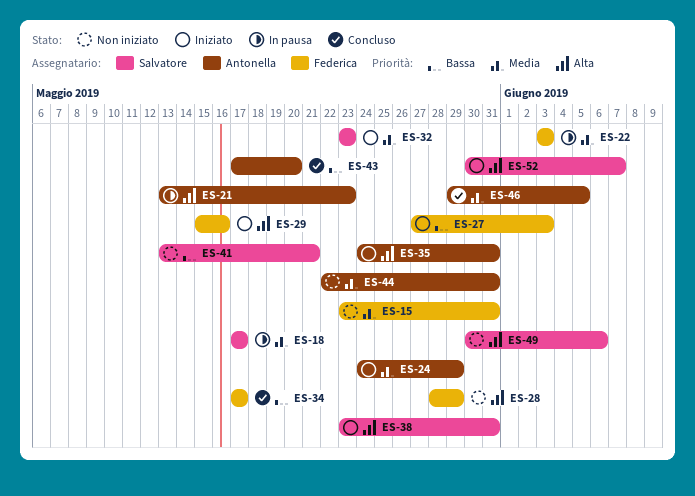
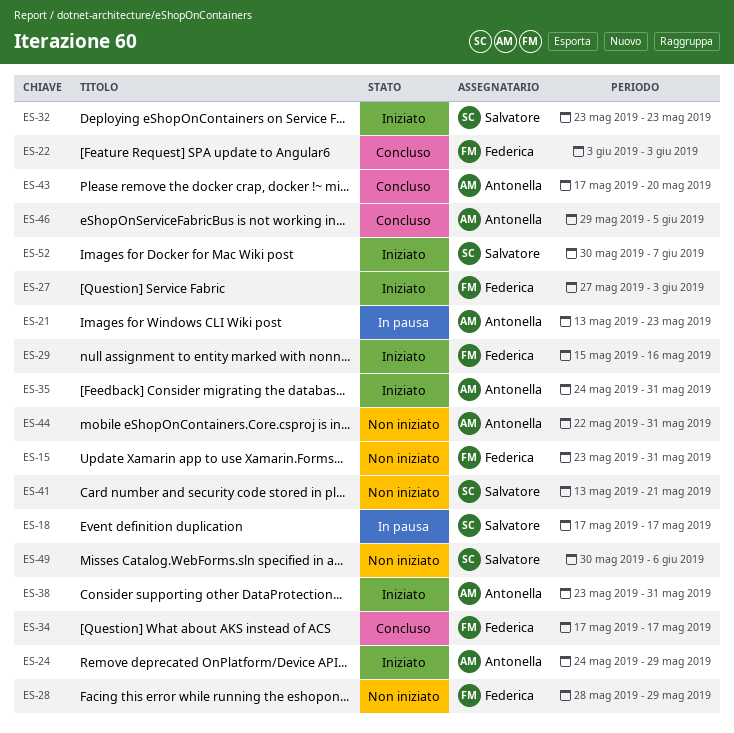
ES-22, status: In pausa -> Concluso
ES-38, owner: Salvatore -> Antonella

